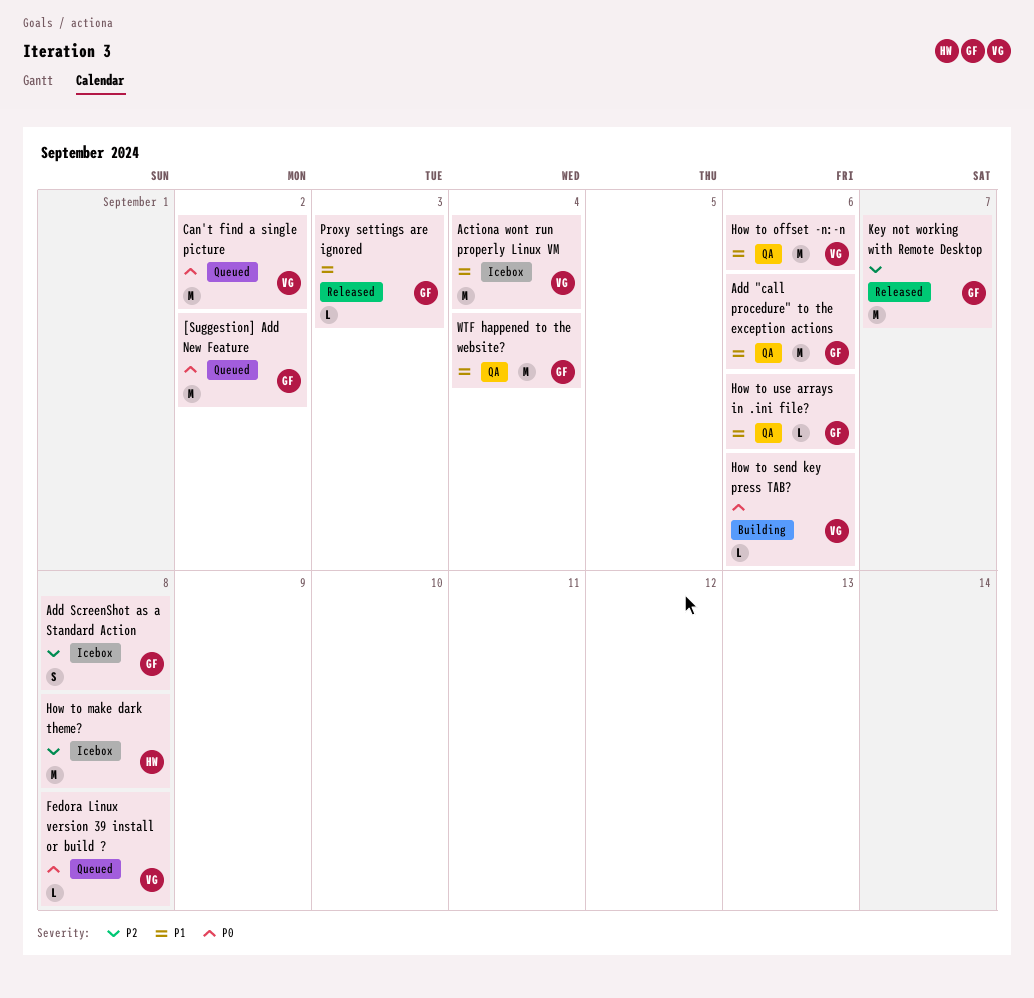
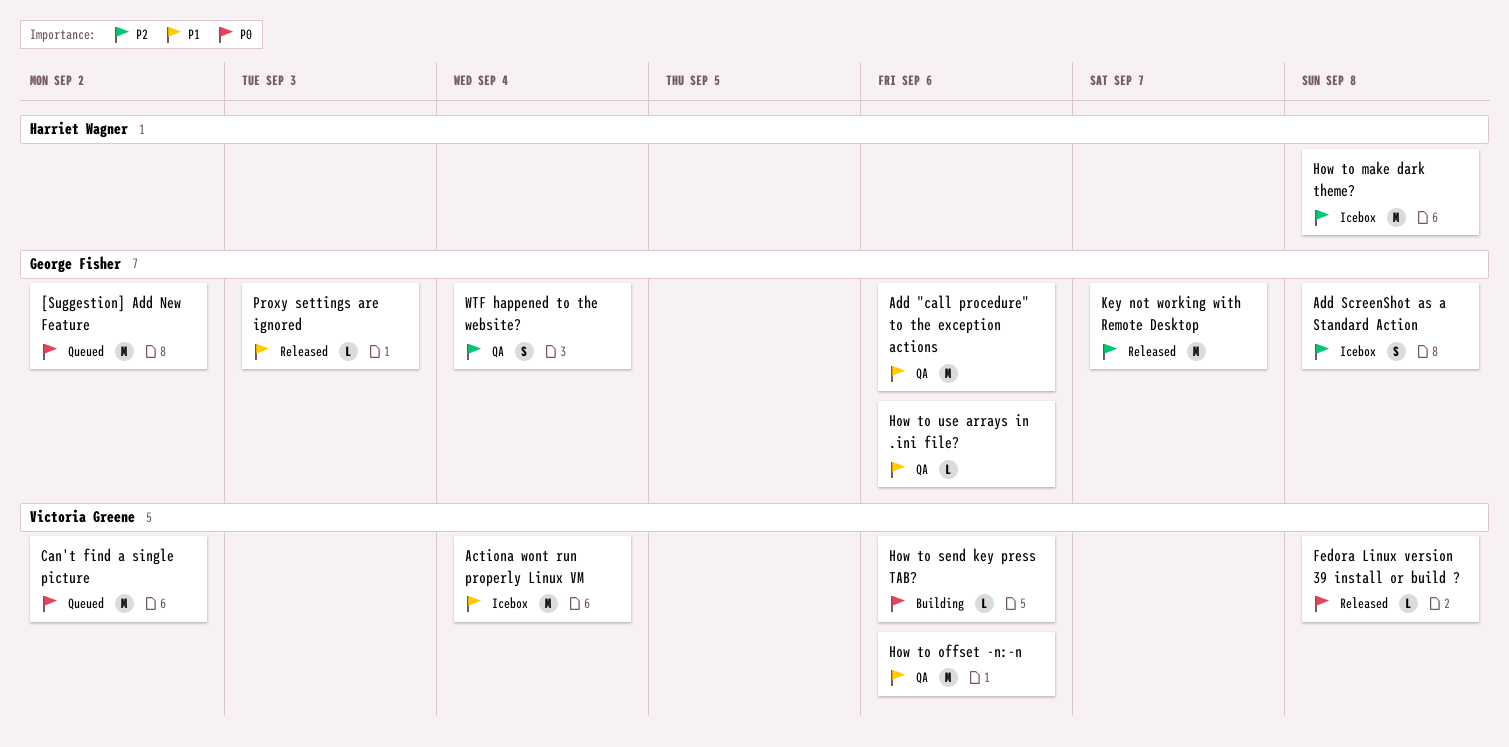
Fedora Linux version 39 install or build ?, status: Queued -> Released
WTF happened to the website?, priority: P1 -> P2
WTF happened to the website?, estimate: M -> S

